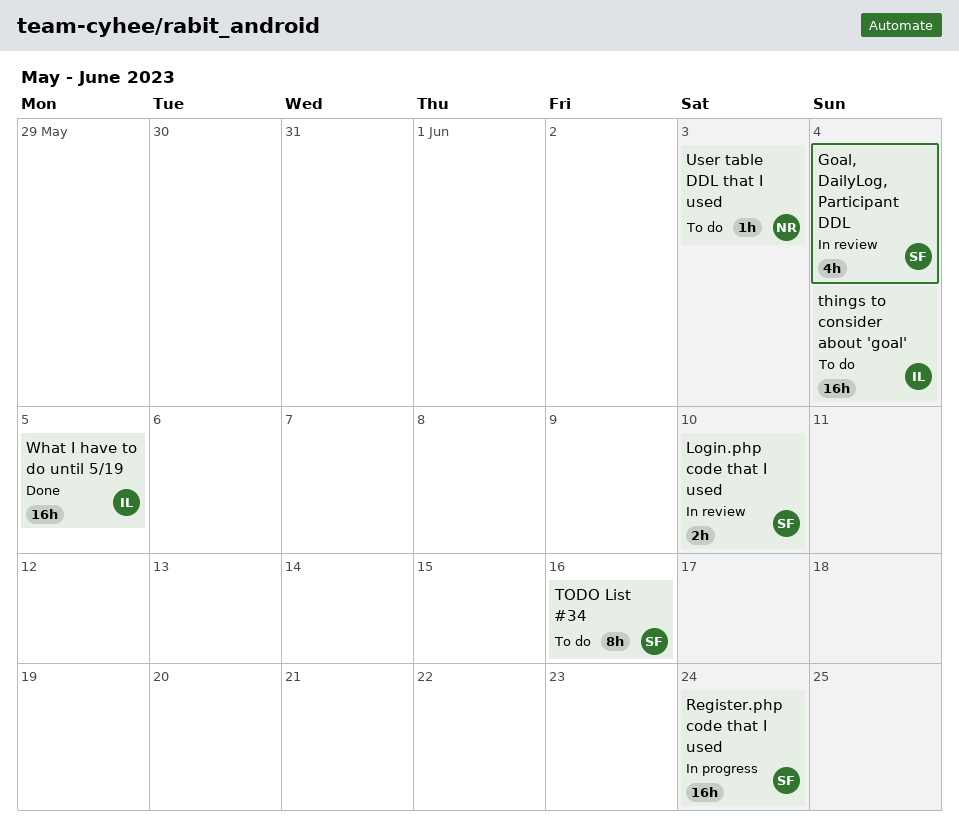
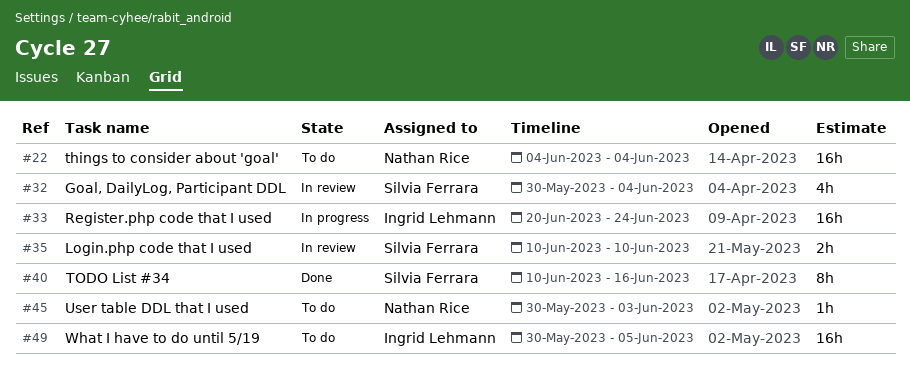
Register.php code that I used, owner: Silvia Ferrara -> Ingrid Lehmann
things to consider about 'goal', owner: Ingrid Lehmann -> Nathan Rice
TODO List #34, status: To do -> Done
What I have to do until 5/19, status: Done -> To do

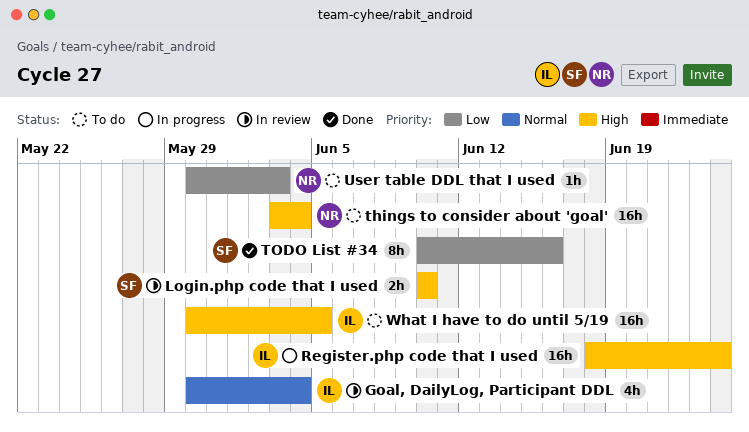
Goal, DailyLog, Participant DDL, owner: Silvia Ferrara -> Ingrid Lehmann
Register.php code that I used, start: Jun 20 -> Jun 18
things to consider about 'goal', start: Jun 4 -> Jun 3

